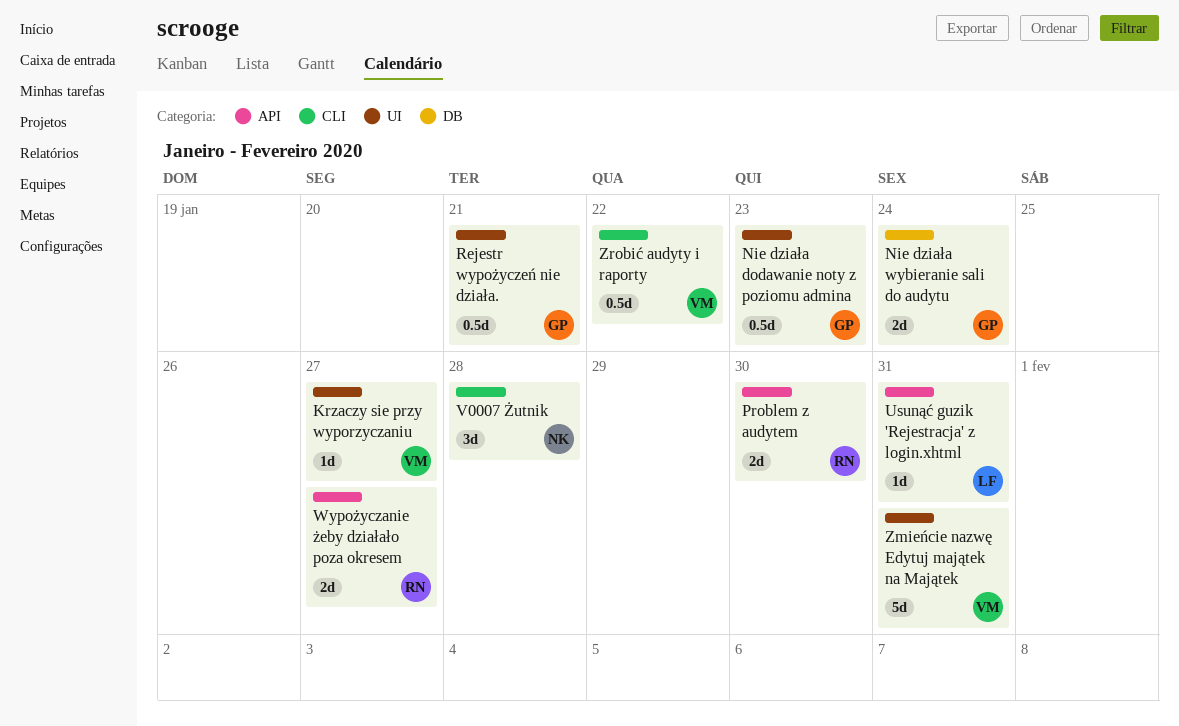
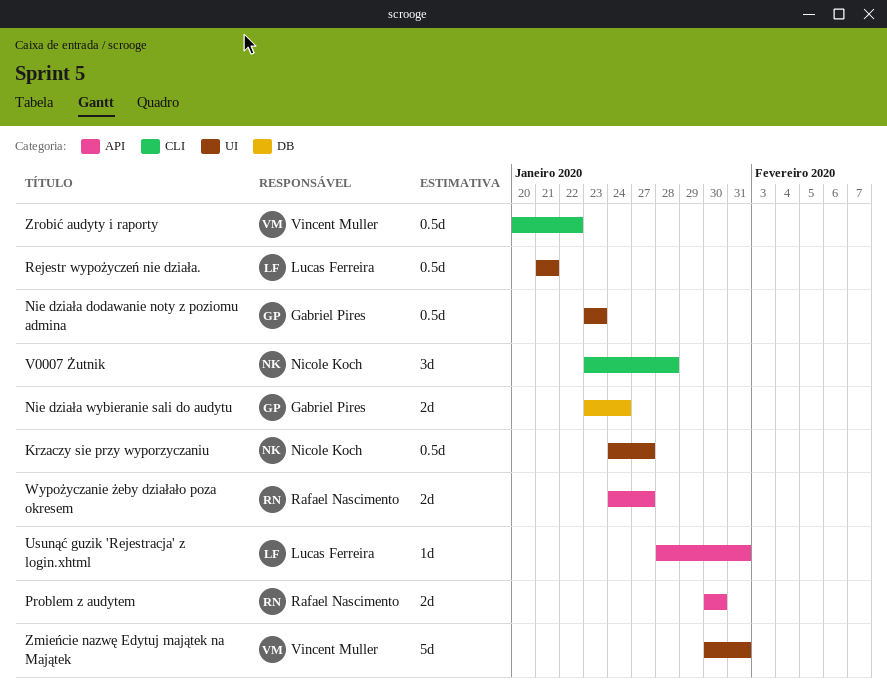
Krzaczy sie przy wyporzyczaniu, owner: Vincent Muller -> Nicole Koch
Krzaczy sie przy wyporzyczaniu, estimate: 1d -> 0.5d
Rejestr wypożyczeń nie działa., owner: Gabriel Pires -> Lucas Ferreira

